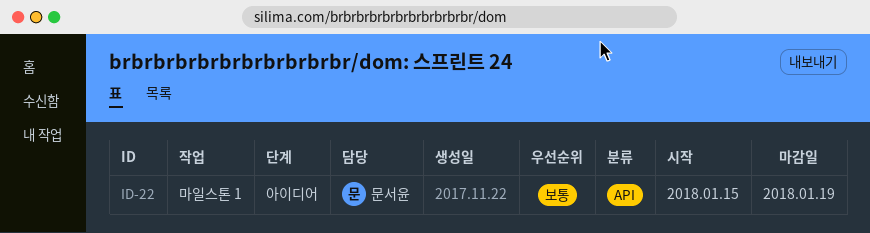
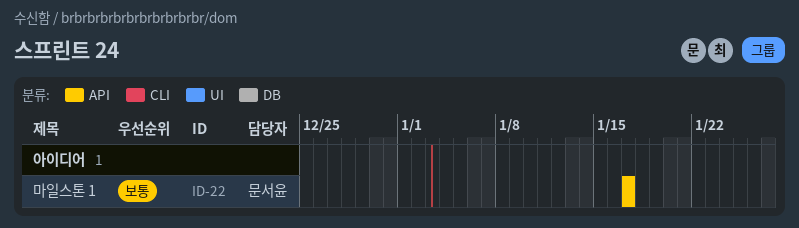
ID-22, start: Jan 15 -> Jan 17
ID-22, due: Jan 19 -> Jan 17

